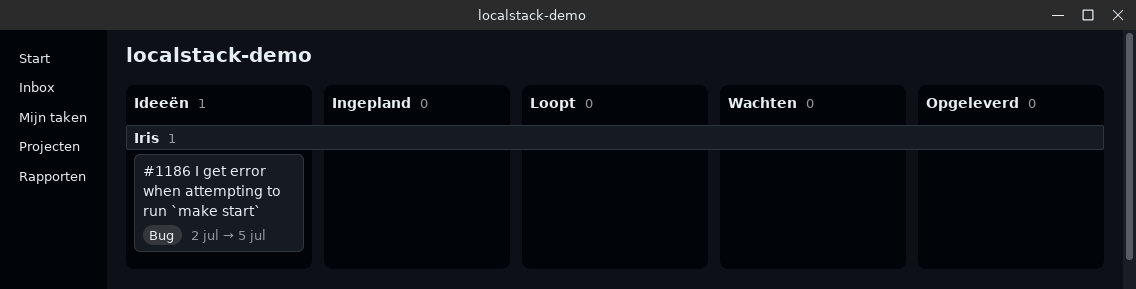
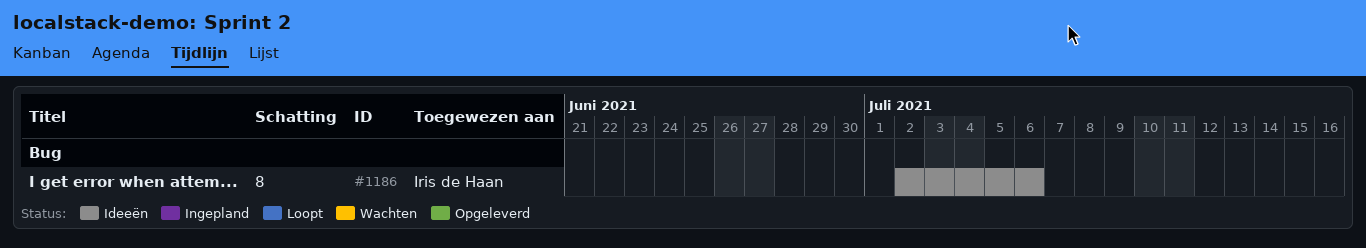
#1186, due: Jul 5 -> Jul 6

